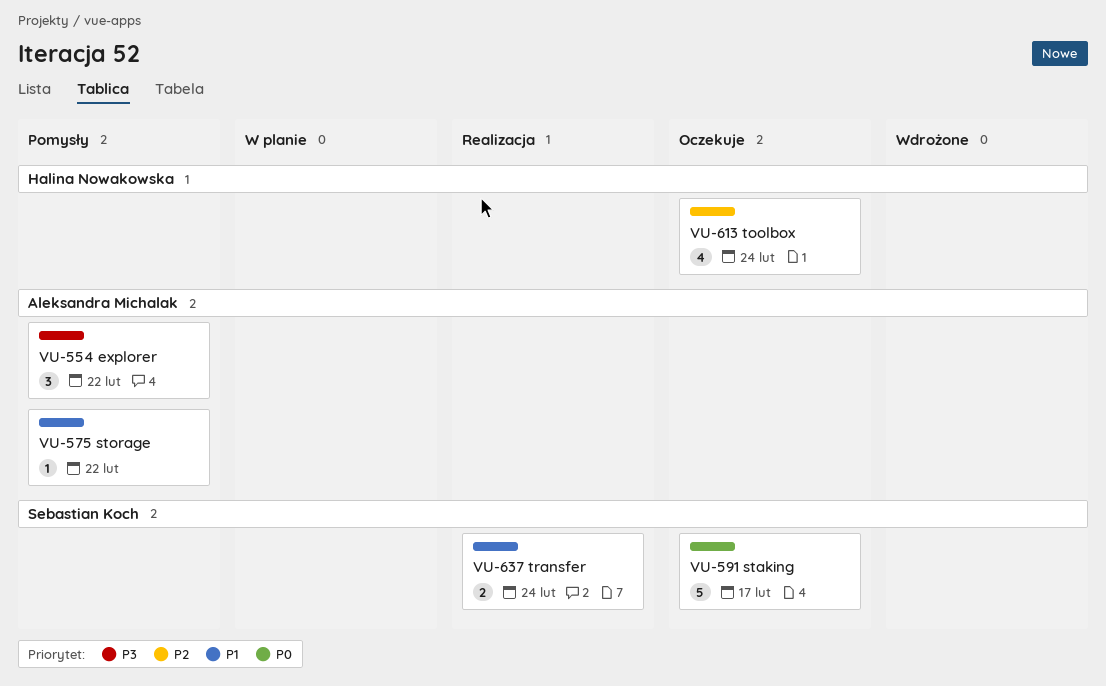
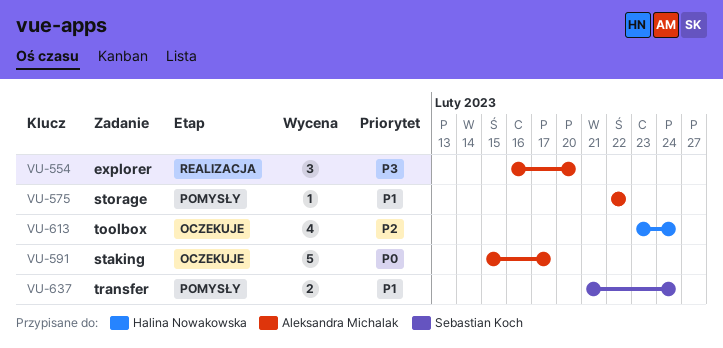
VU-554, status: Pomysły -> Realizacja
VU-554, due: Feb 22 -> Feb 20
VU-591, owner: Sebastian Koch -> Aleksandra Michalak
VU-637, status: Realizacja -> Pomysły

